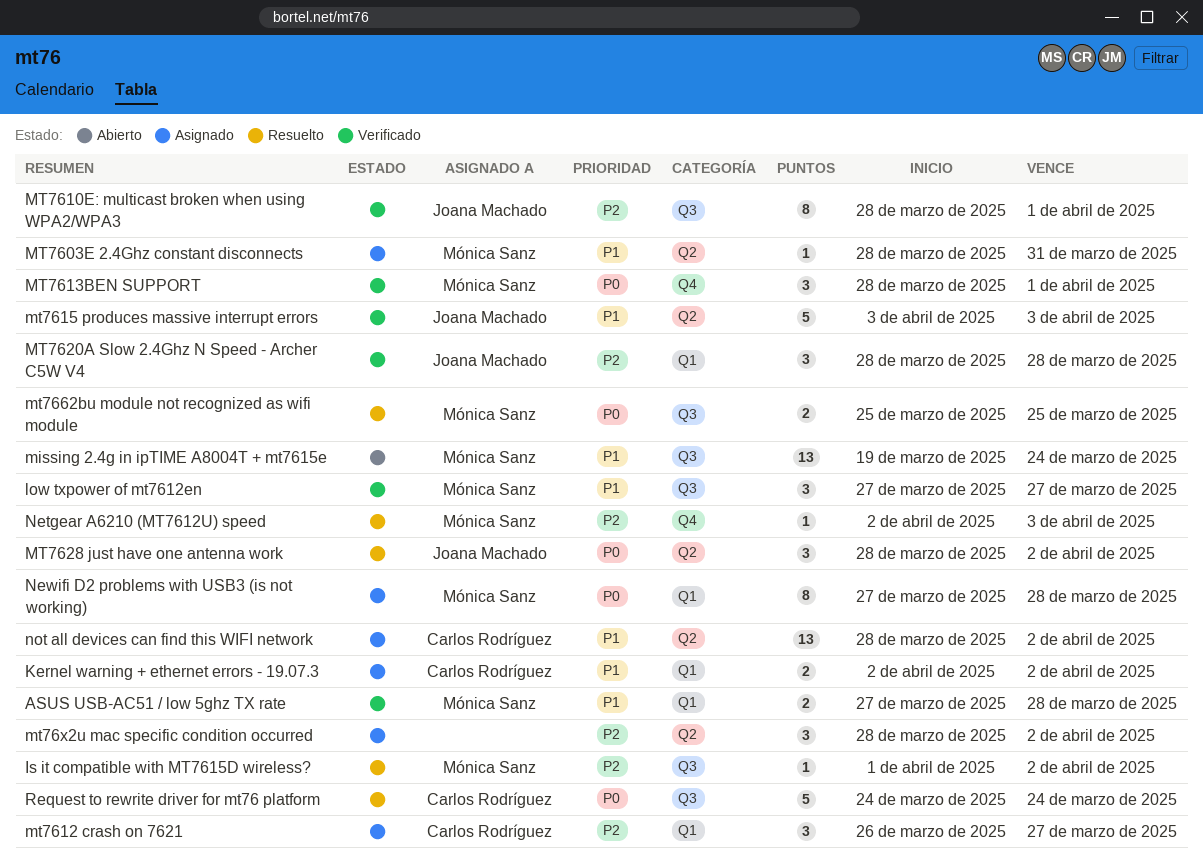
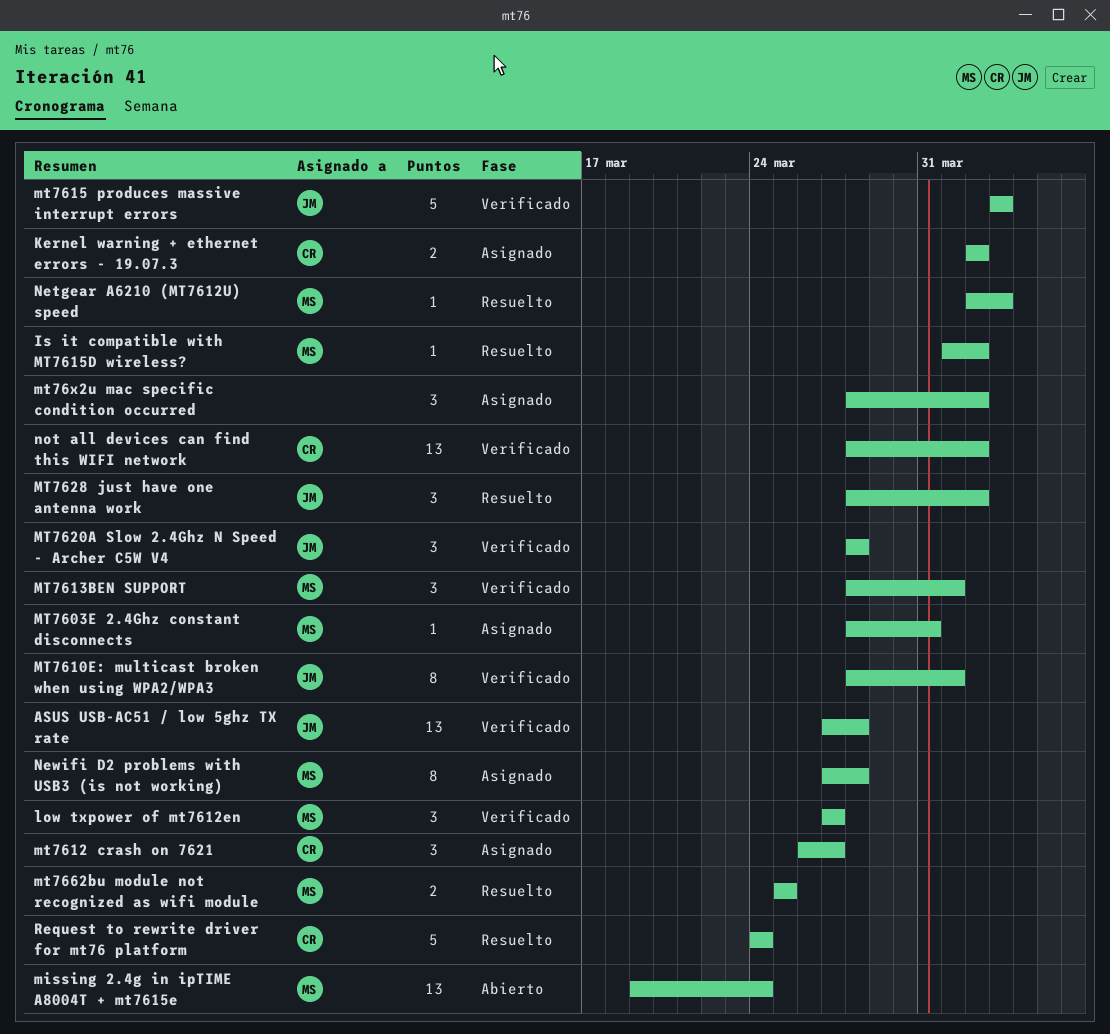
ASUS USB-AC51 / low 5ghz TX rate, owner: Mónica Sanz -> Joana Machado
ASUS USB-AC51 / low 5ghz TX rate, estimate: 2 -> 13
not all devices can find this WIFI network, status: Asignado -> Verificado

